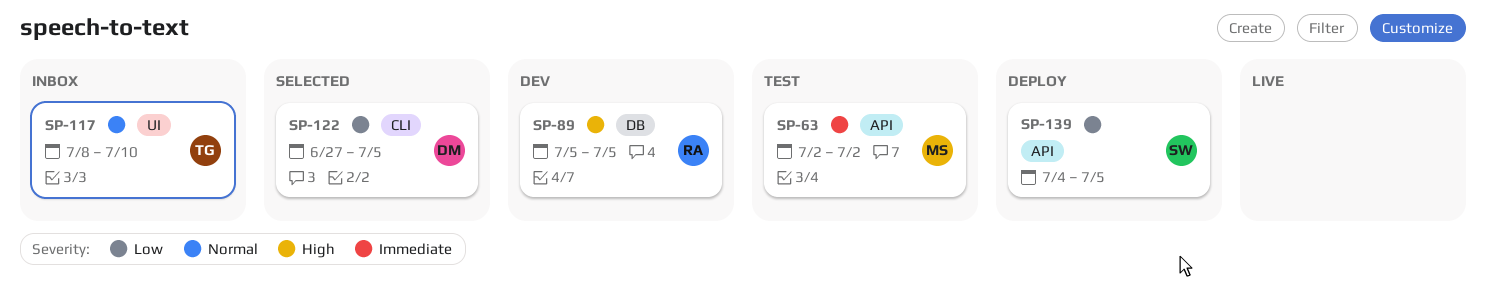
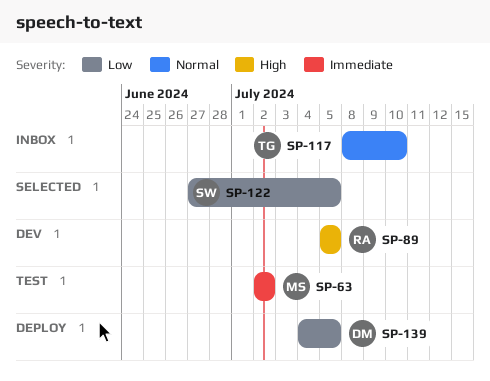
SP-122, owner: DM -> SW
SP-139, owner: SW -> DM

